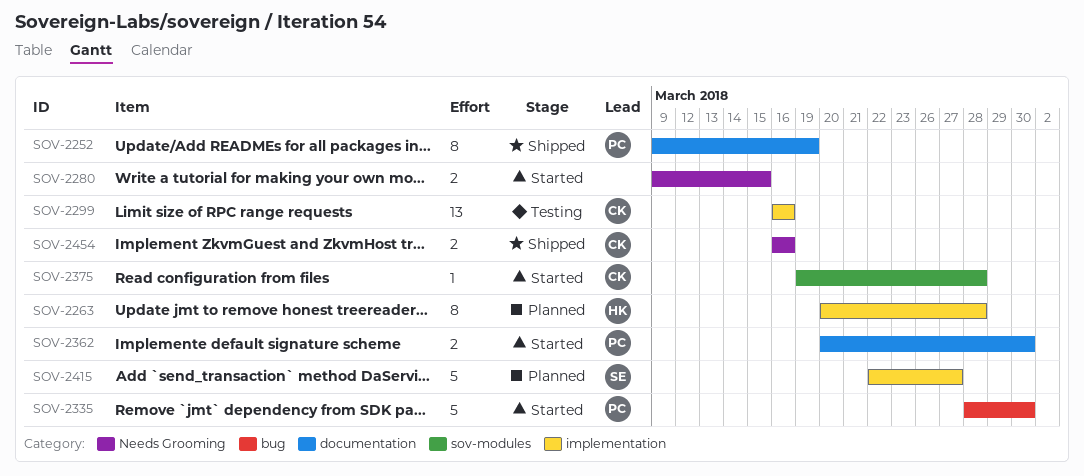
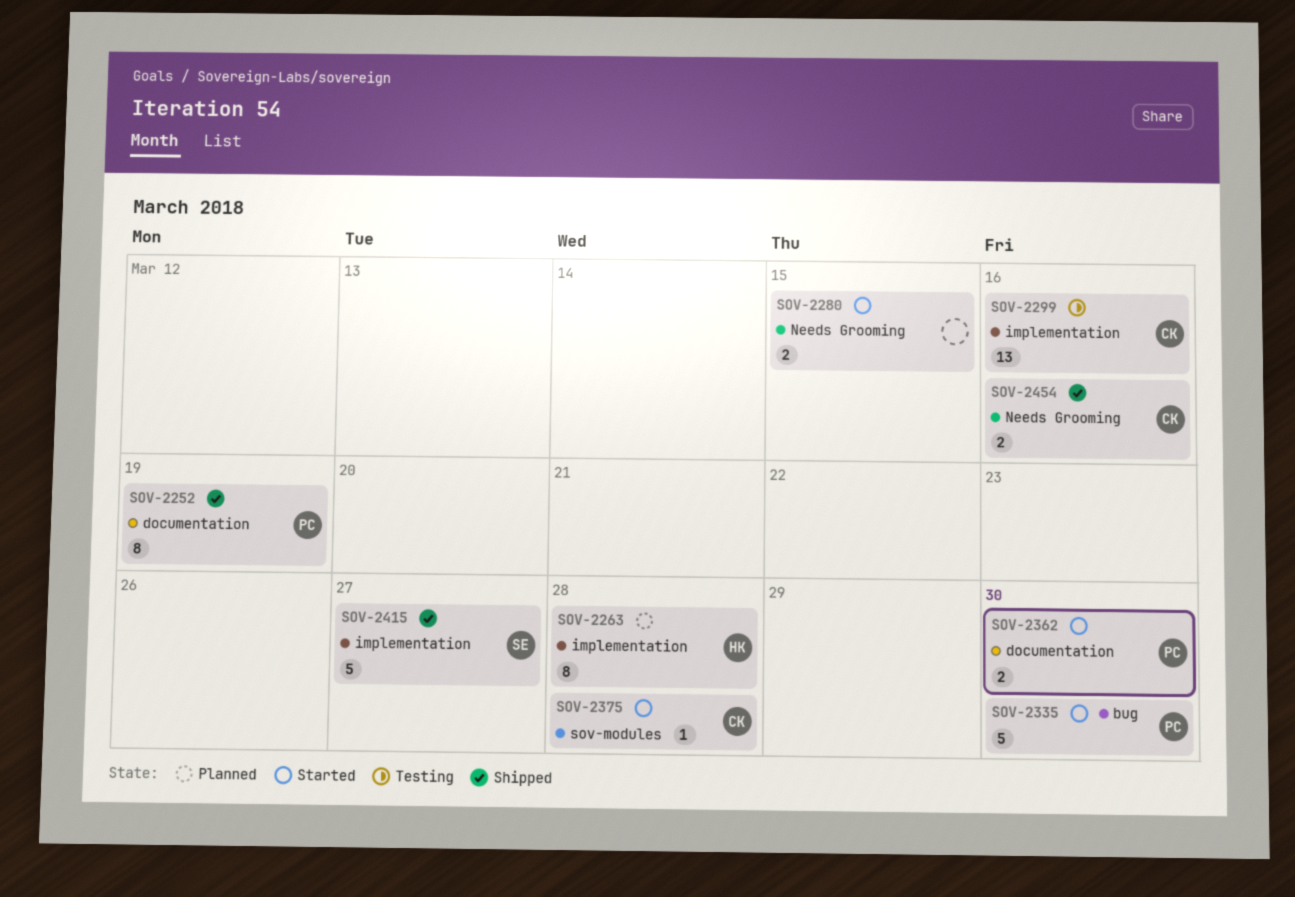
SOV-2415, status: Planned -> Shipped

